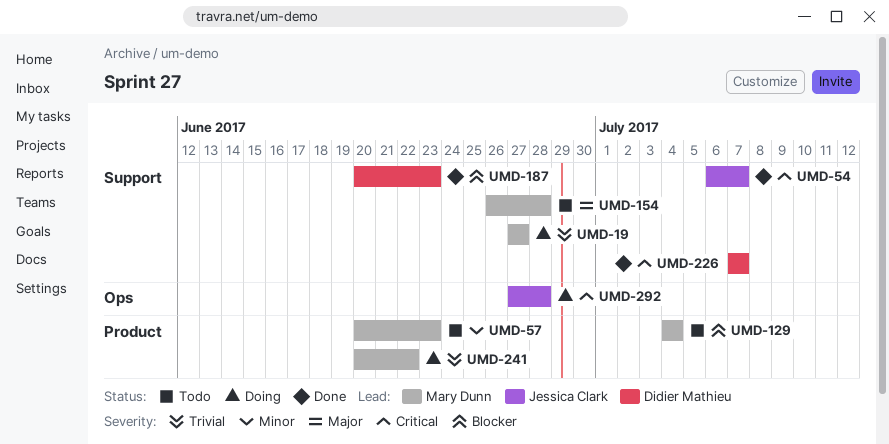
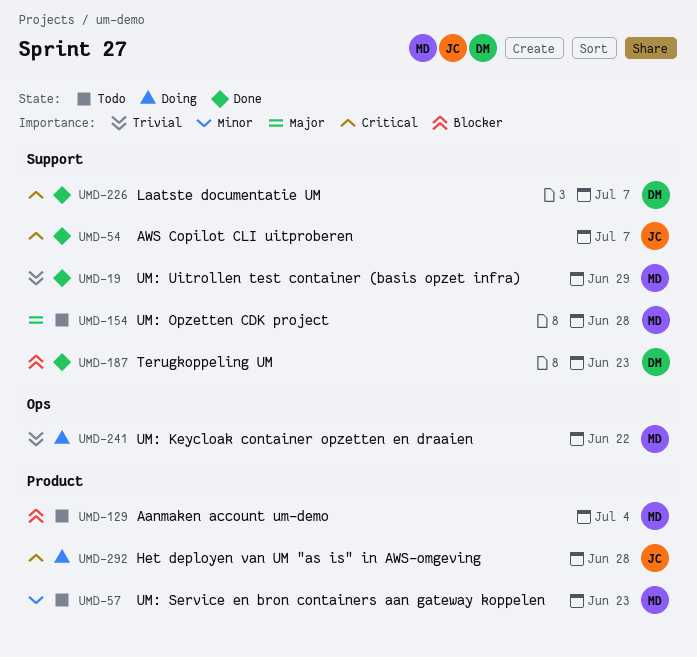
UMD-19, status: Doing -> Done
UMD-19, due: Jun 27 -> Jun 29
UMD-241, label: Product -> Ops
UMD-292, label: Ops -> Product

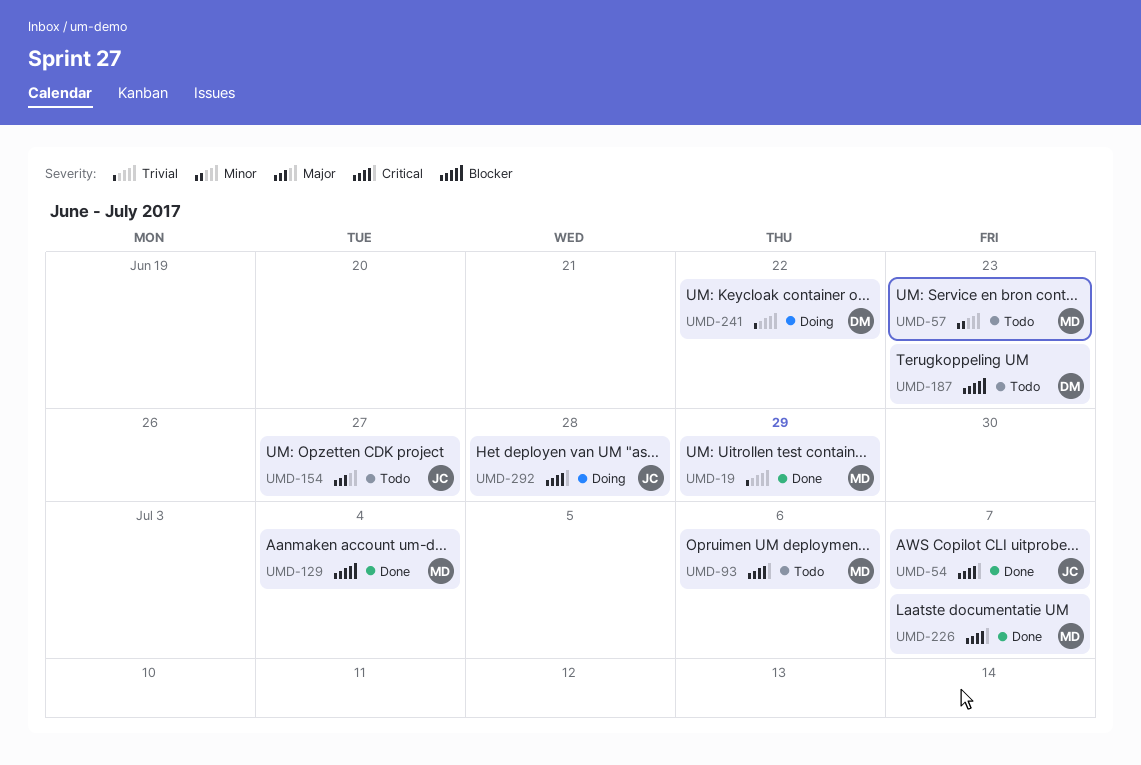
UMD-93: none -> present
UMD-129, status: Todo -> Done
UMD-154, owner: MD -> JC
UMD-154, due: Jun 28 -> Jun 27
UMD-187, status: Done -> Todo
UMD-226, owner: DM -> MD
UMD-241, owner: MD -> DM

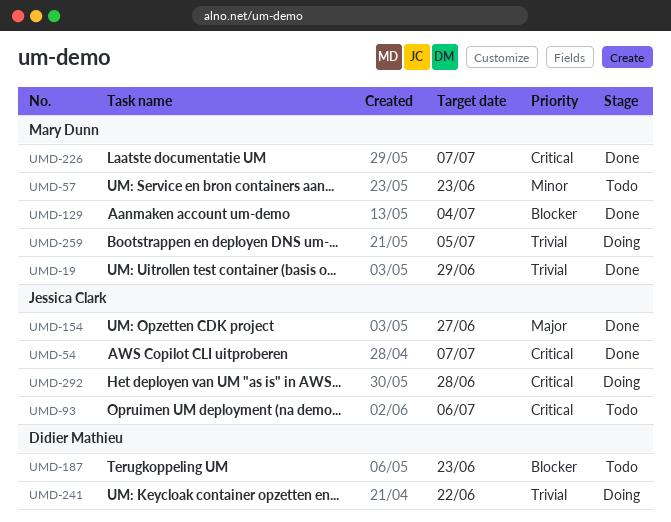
UMD-93, owner: Mary Dunn -> Jessica Clark
UMD-154, status: Todo -> Done
UMD-259: none -> present

